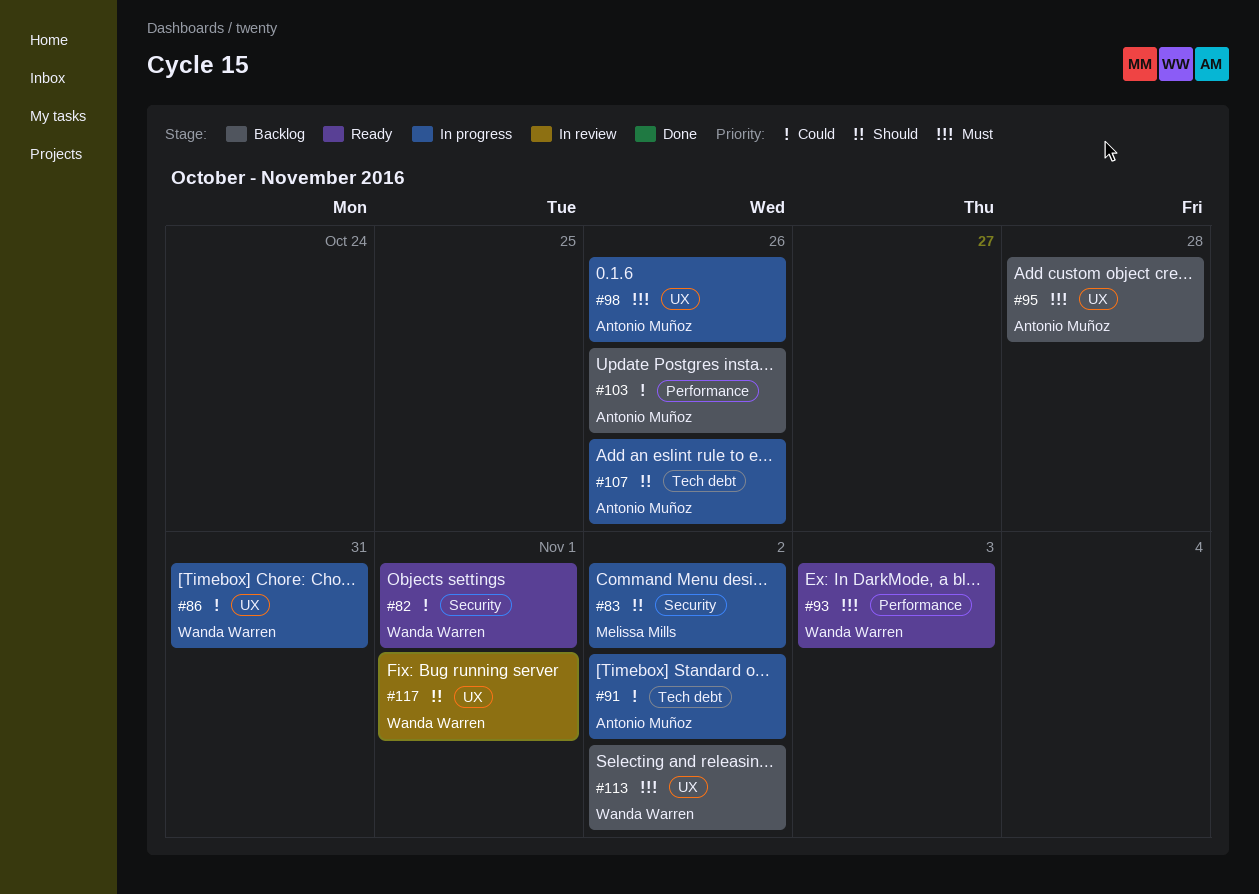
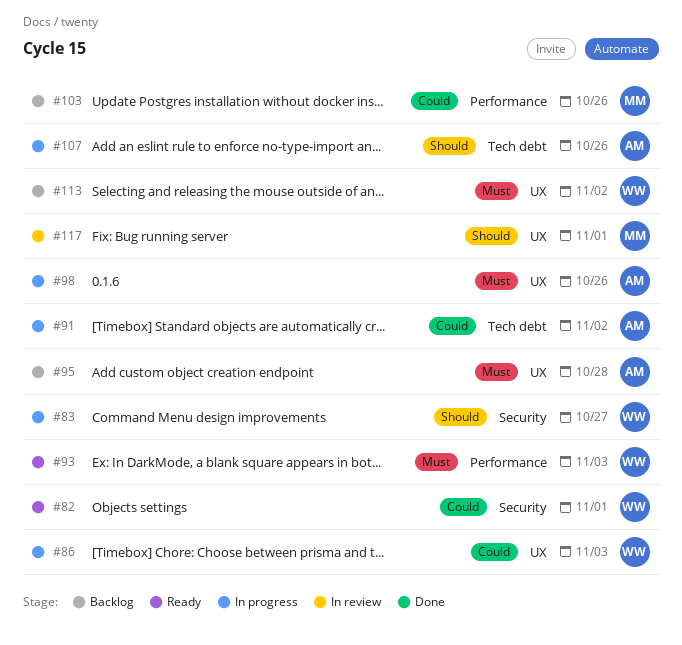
#83, owner: Melissa Mills -> Wanda Warren
#83, due: Nov 2 -> Oct 27
#86, due: Oct 31 -> Nov 3
#103, owner: Antonio Muñoz -> Melissa Mills
#117, owner: Wanda Warren -> Melissa Mills

